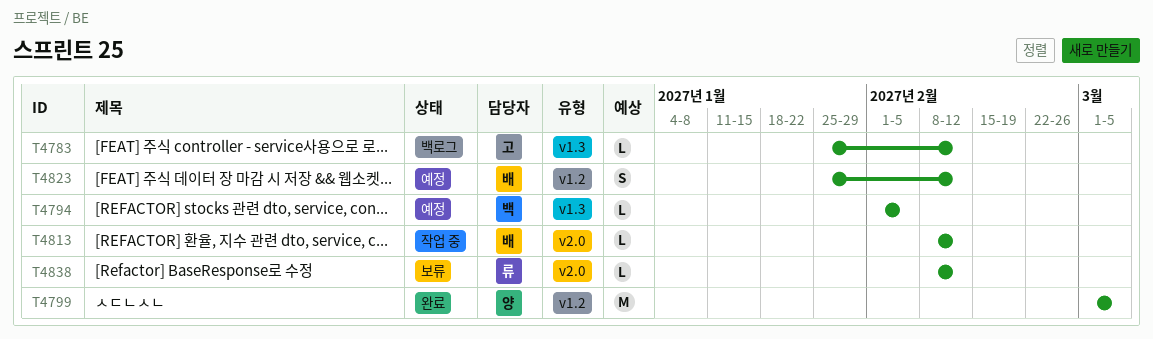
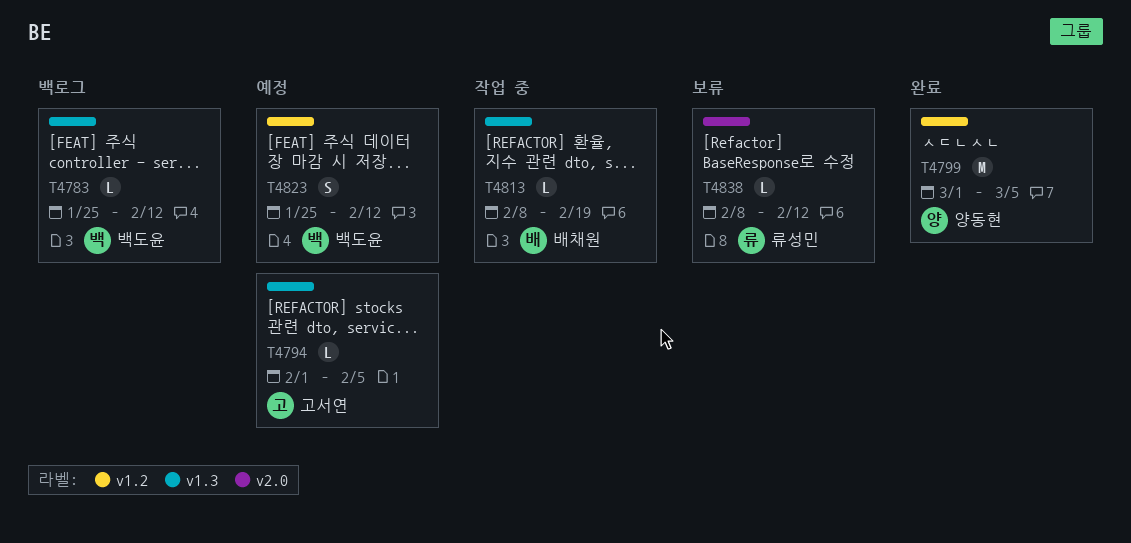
T4783, owner: 고서연 -> 백도윤
T4794, owner: 백도윤 -> 고서연
T4813, label: v2.0 -> v1.3
T4813, due: Feb 12 -> Feb 19
T4823, owner: 배채원 -> 백도윤

